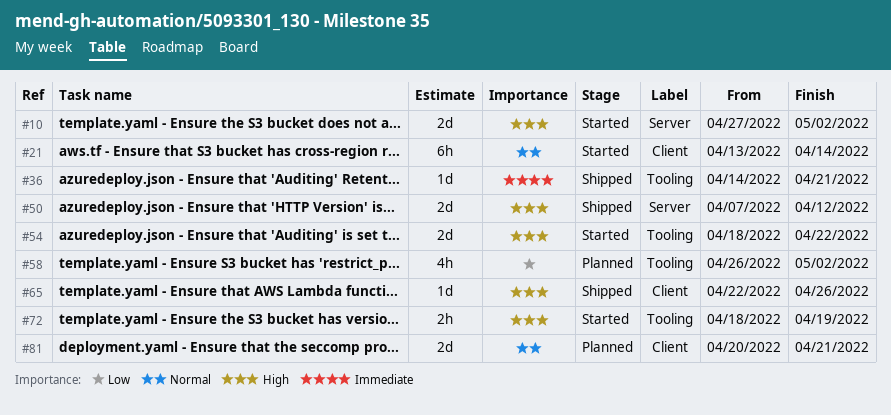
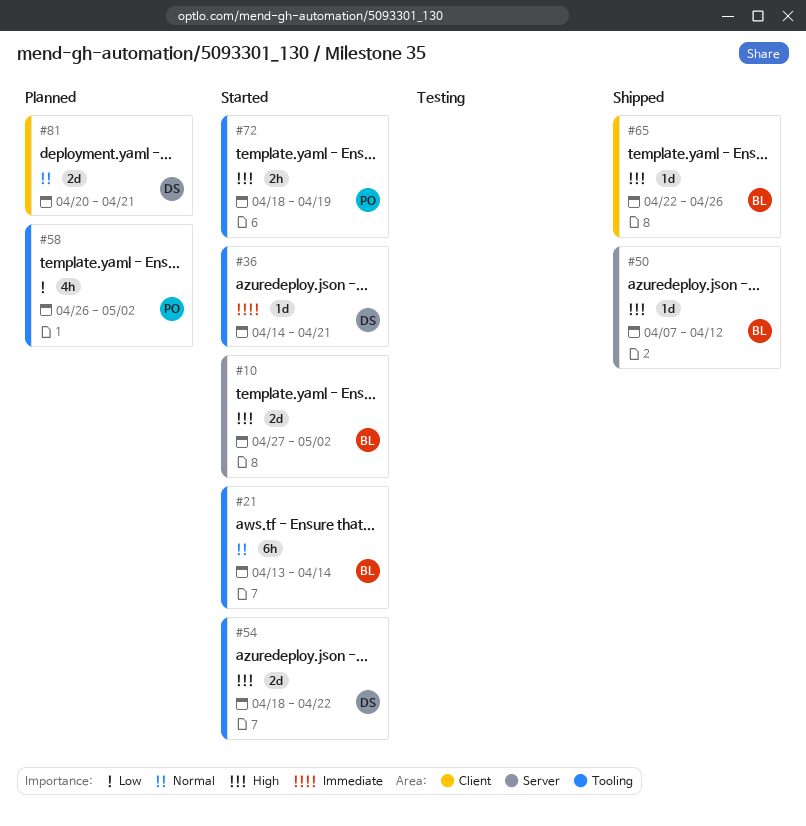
#21, label: Client -> Tooling
#36, status: Shipped -> Started
#50, estimate: 2d -> 1d

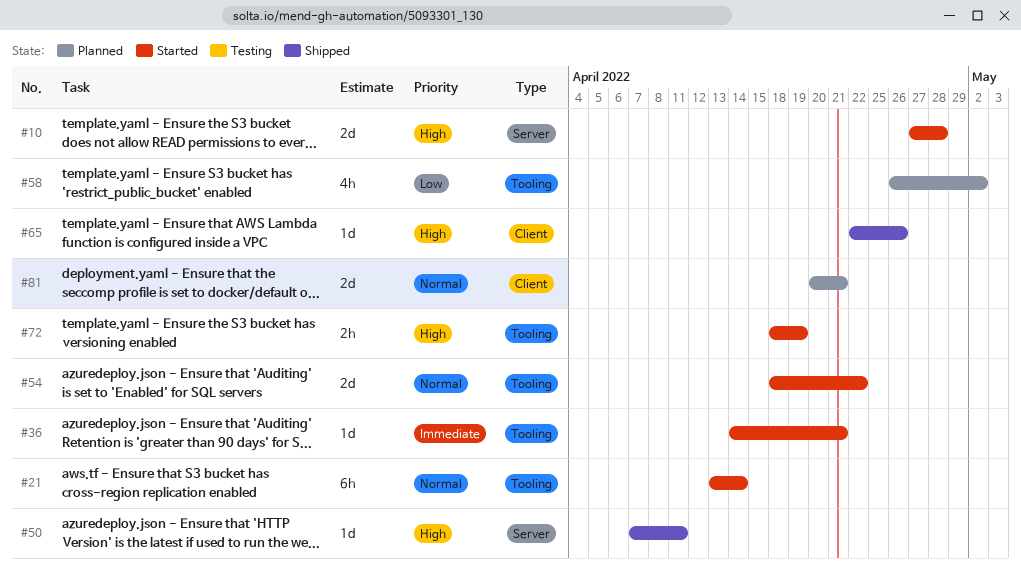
#10, due: May 2 -> Apr 28
#50, due: Apr 12 -> Apr 11
#54, priority: High -> Normal

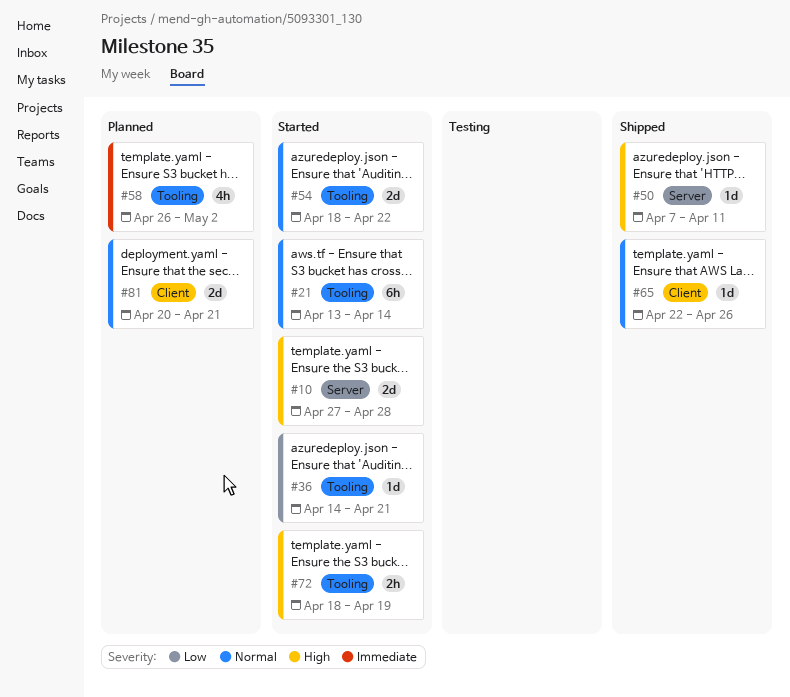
#36, priority: Immediate -> Low
#58, priority: Low -> Immediate
#65, priority: High -> Normal

